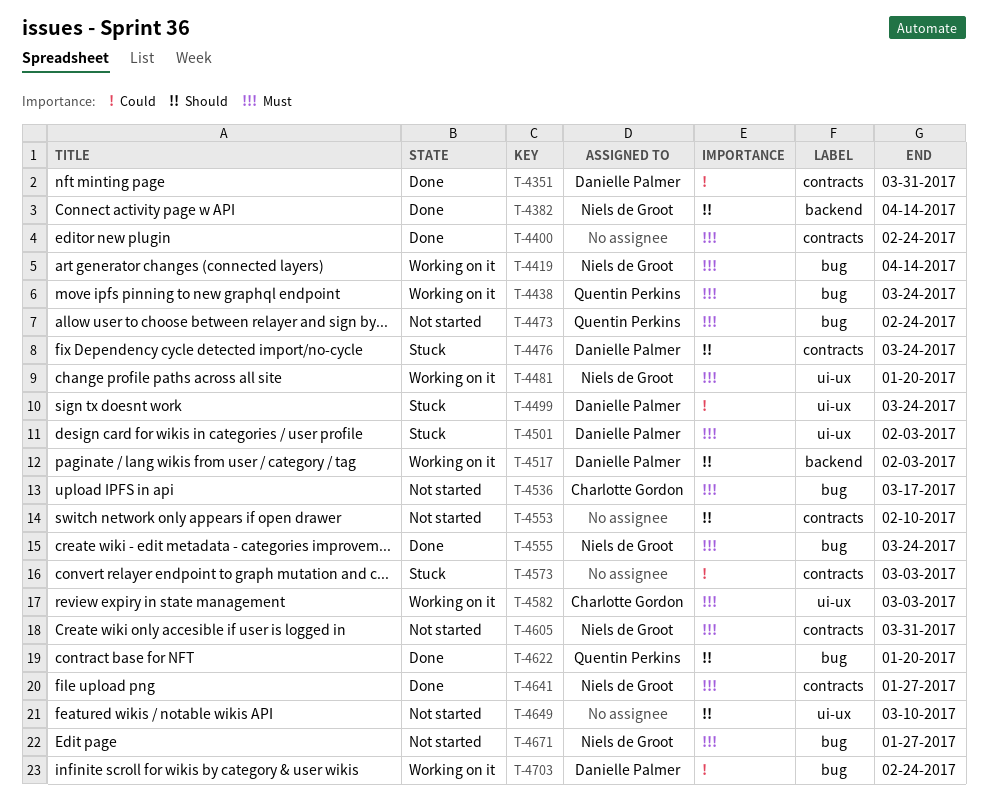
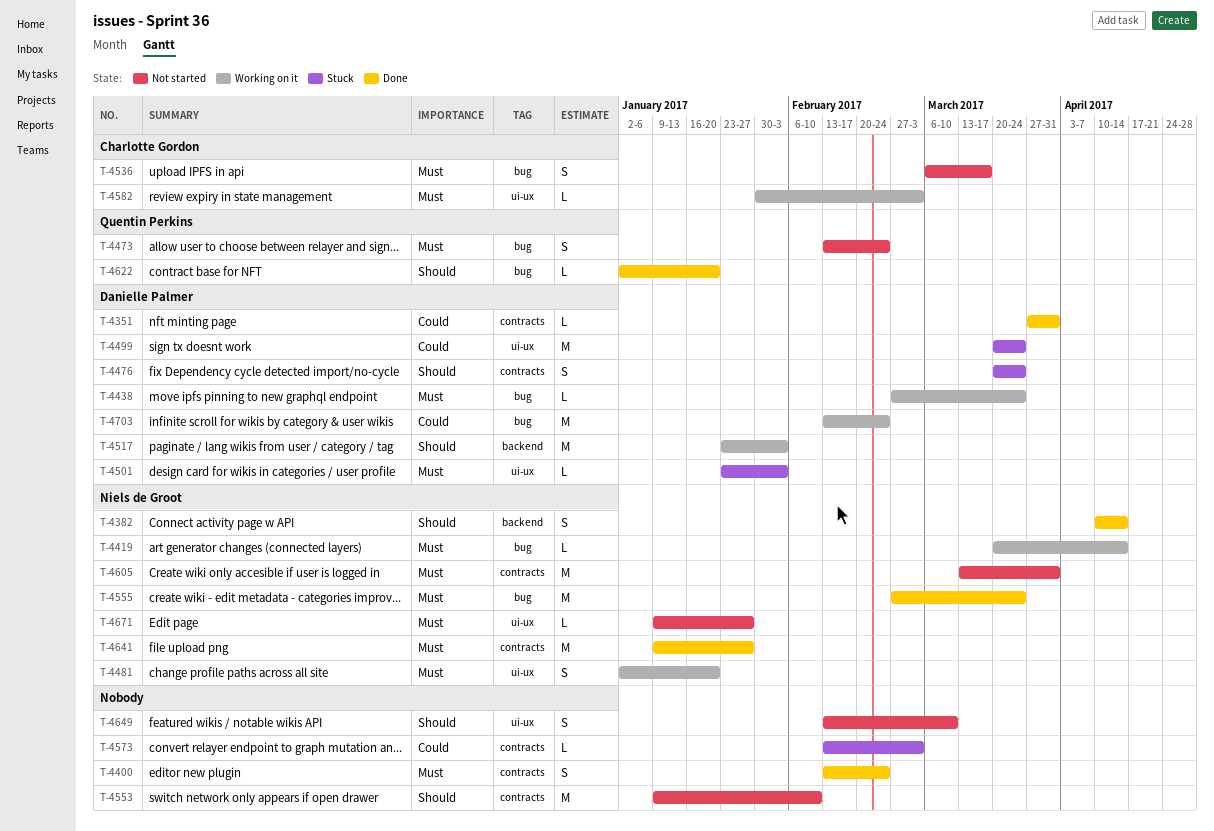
T-4438, owner: Quentin Perkins -> Danielle Palmer
T-4671, label: bug -> ui-ux

